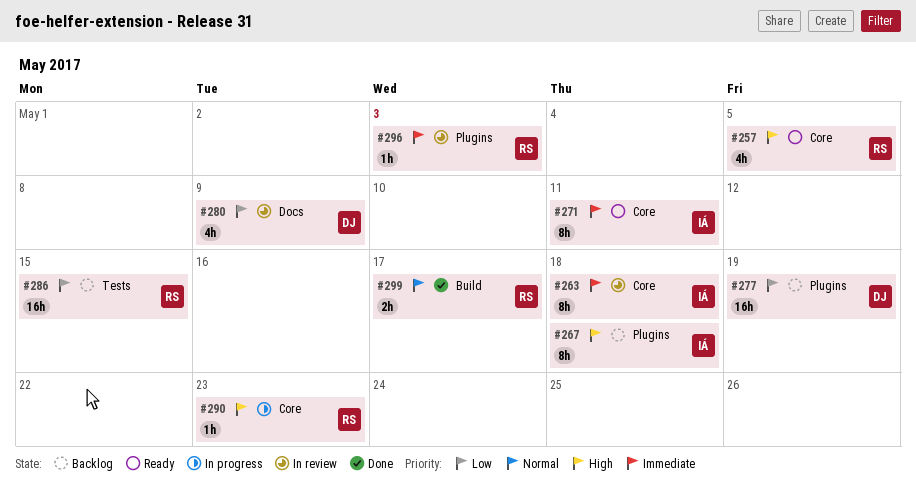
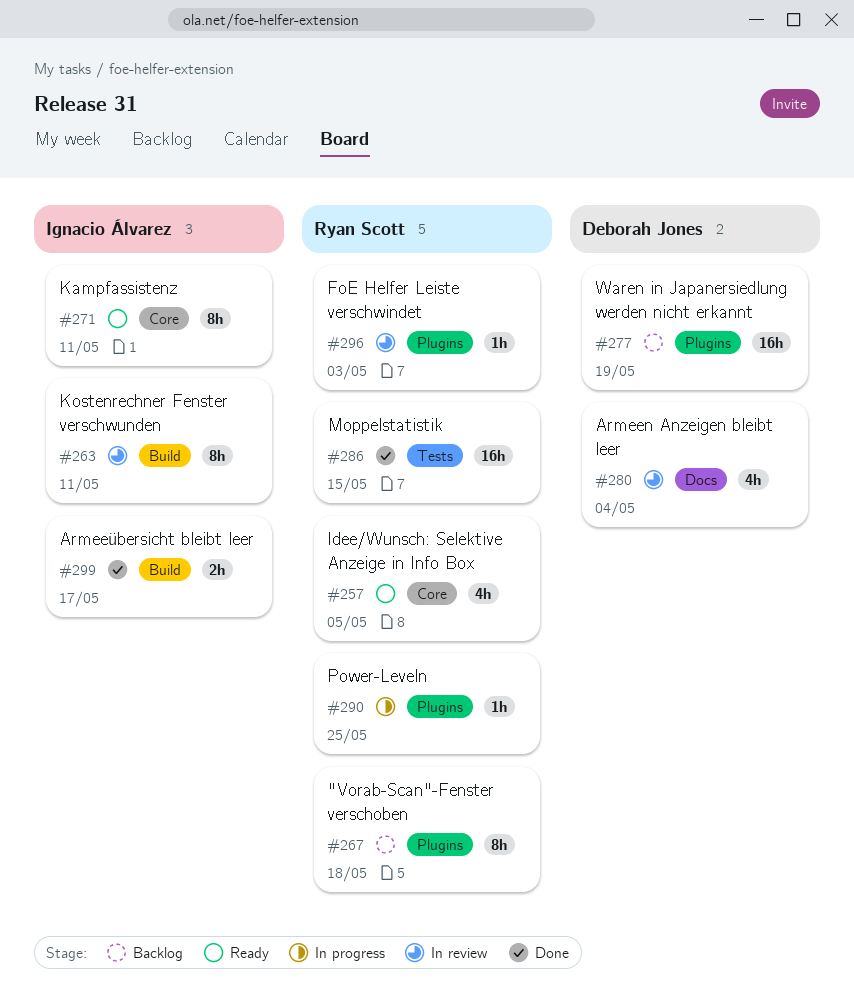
#263, label: Core -> Build
#263, due: May 18 -> May 11
#267, owner: Ignacio Álvarez -> Ryan Scott
#280, due: May 9 -> May 4
#286, status: Backlog -> Done
#290, label: Core -> Plugins
#290, due: May 23 -> May 25
#299, owner: Ryan Scott -> Ignacio Álvarez

